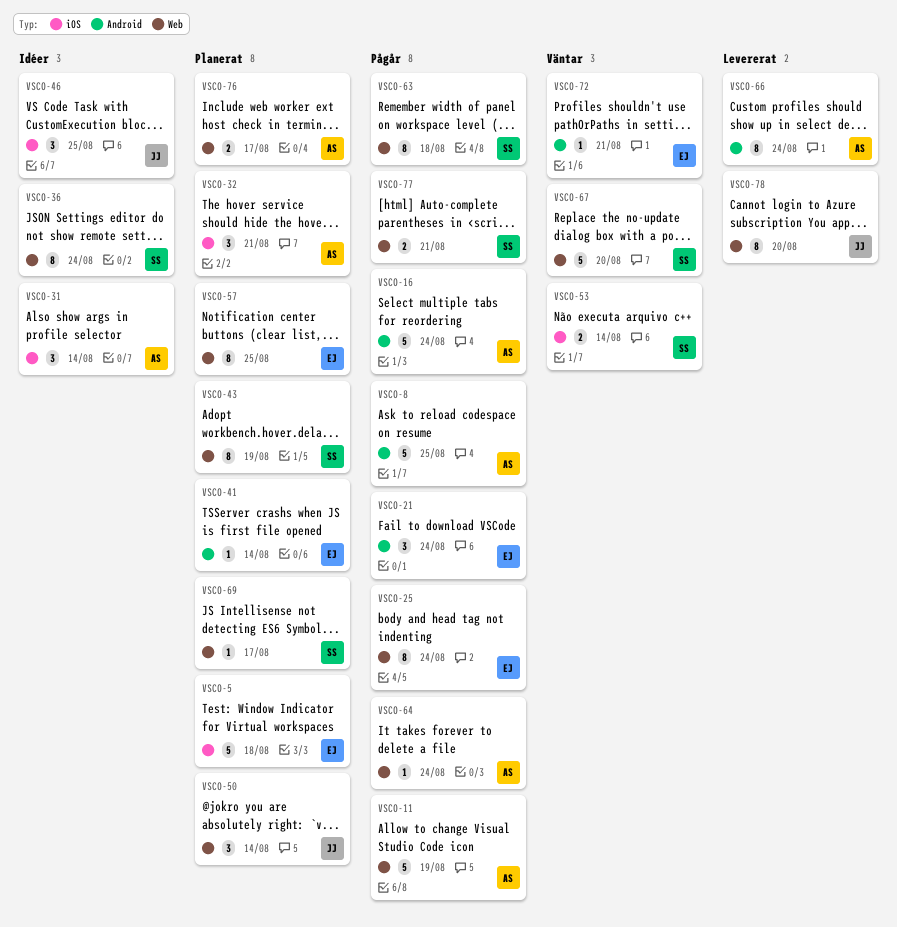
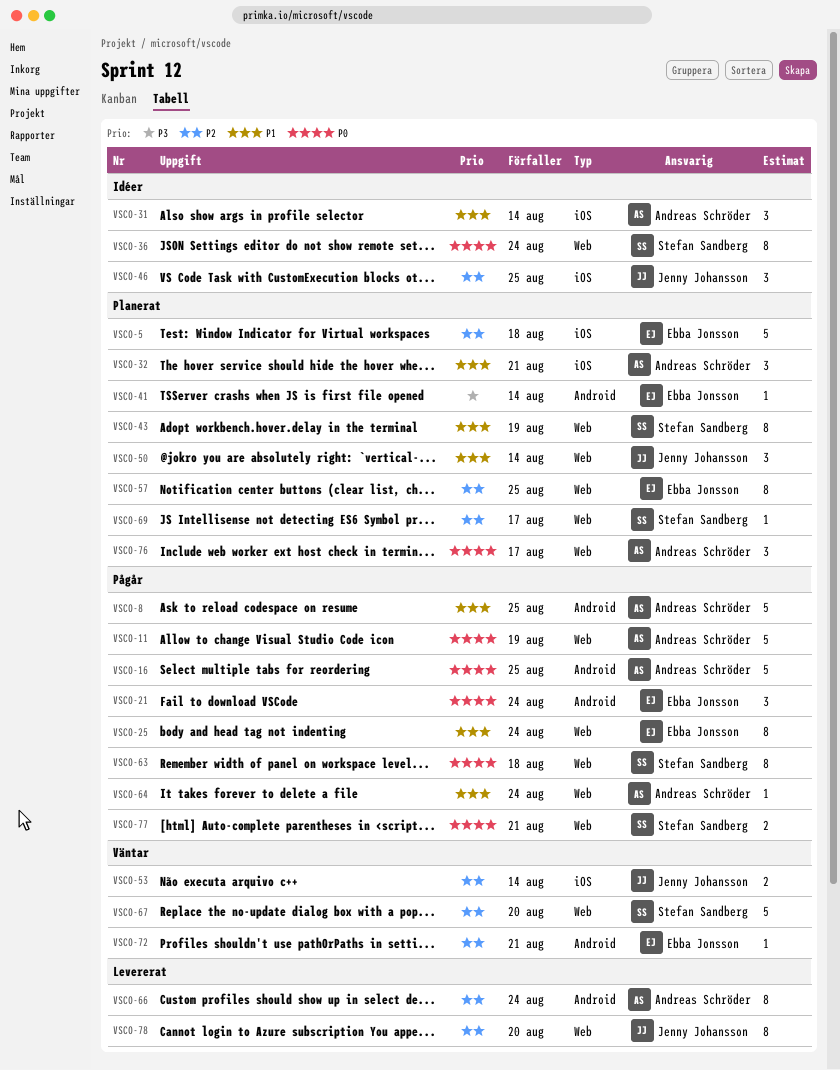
VSCO-16, due: Aug 24 -> Aug 25
VSCO-53, owner: Stefan Sandberg -> Jenny Johansson
VSCO-76, estimate: 2 -> 3

